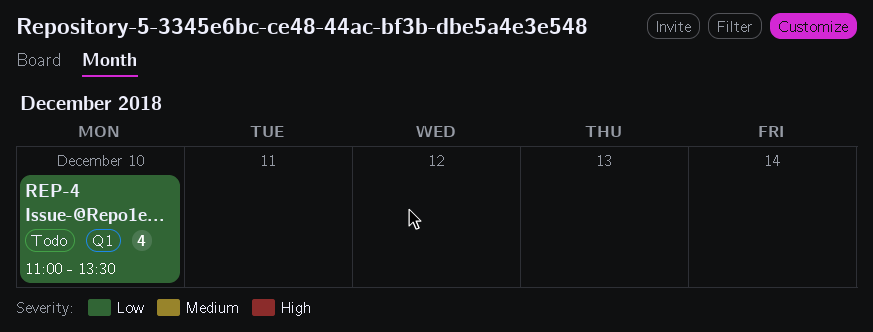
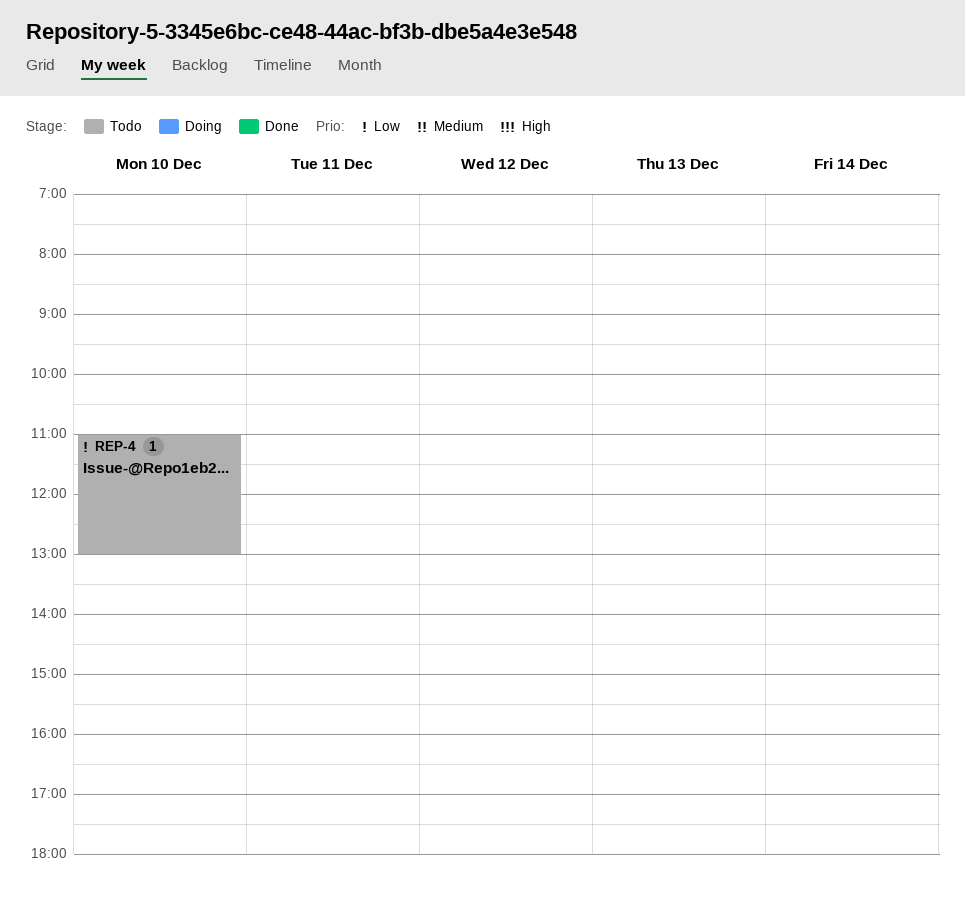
REP-4, estimate: 4 -> 1
REP-4, ends: 13:30 -> 13:00

